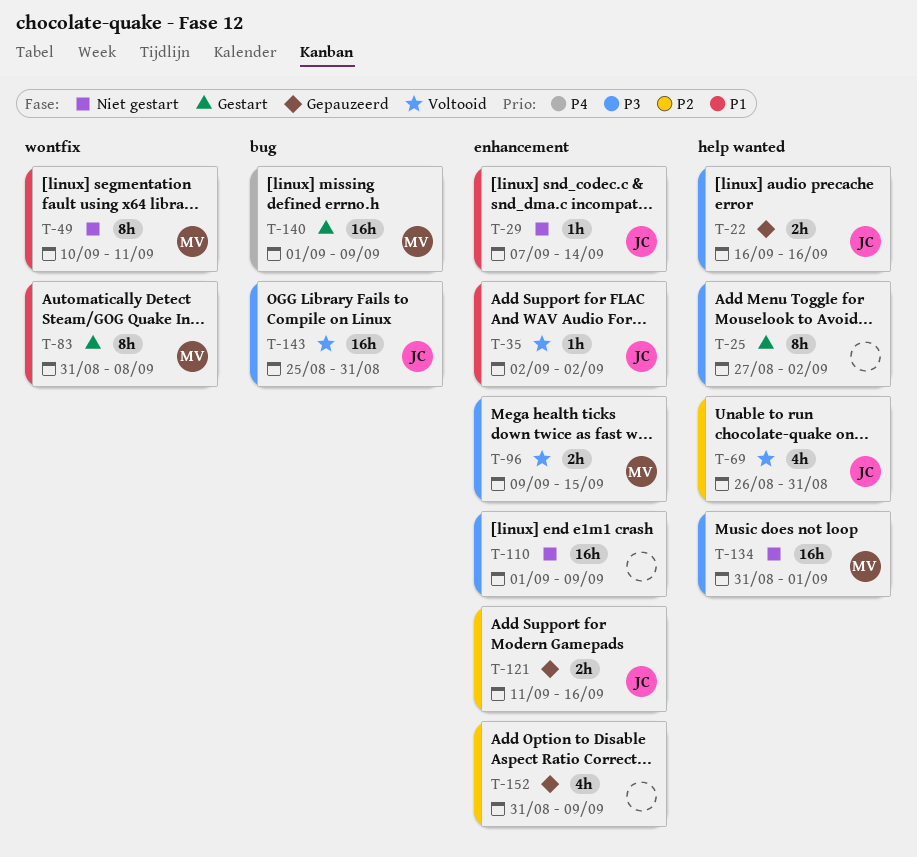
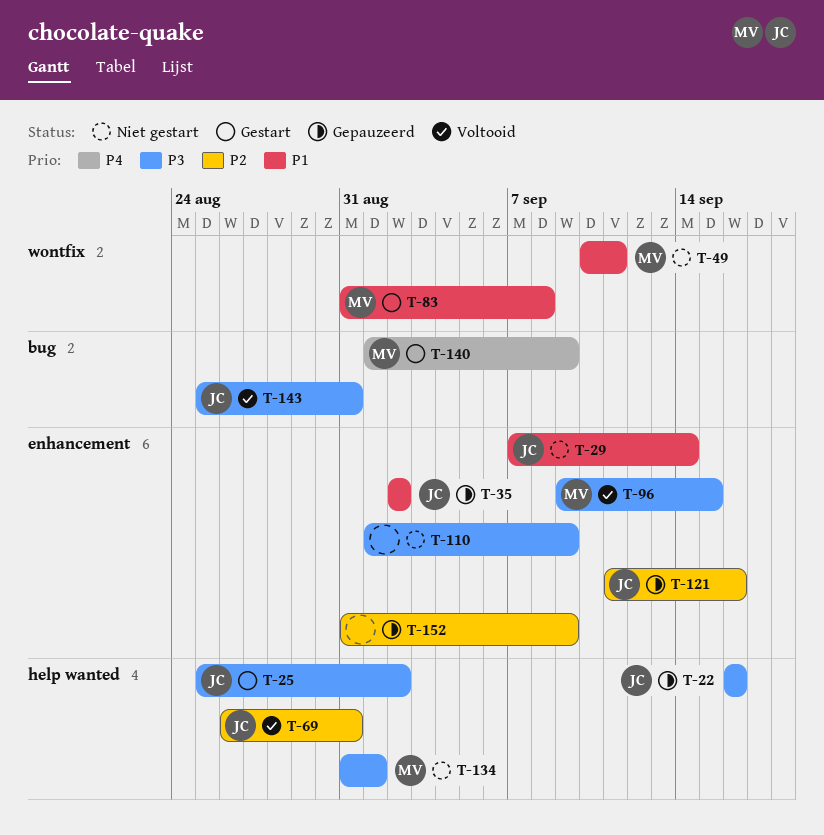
T-25, owner: none -> JC
T-25, start: Aug 27 -> Aug 25
T-35, status: Voltooid -> Gepauzeerd

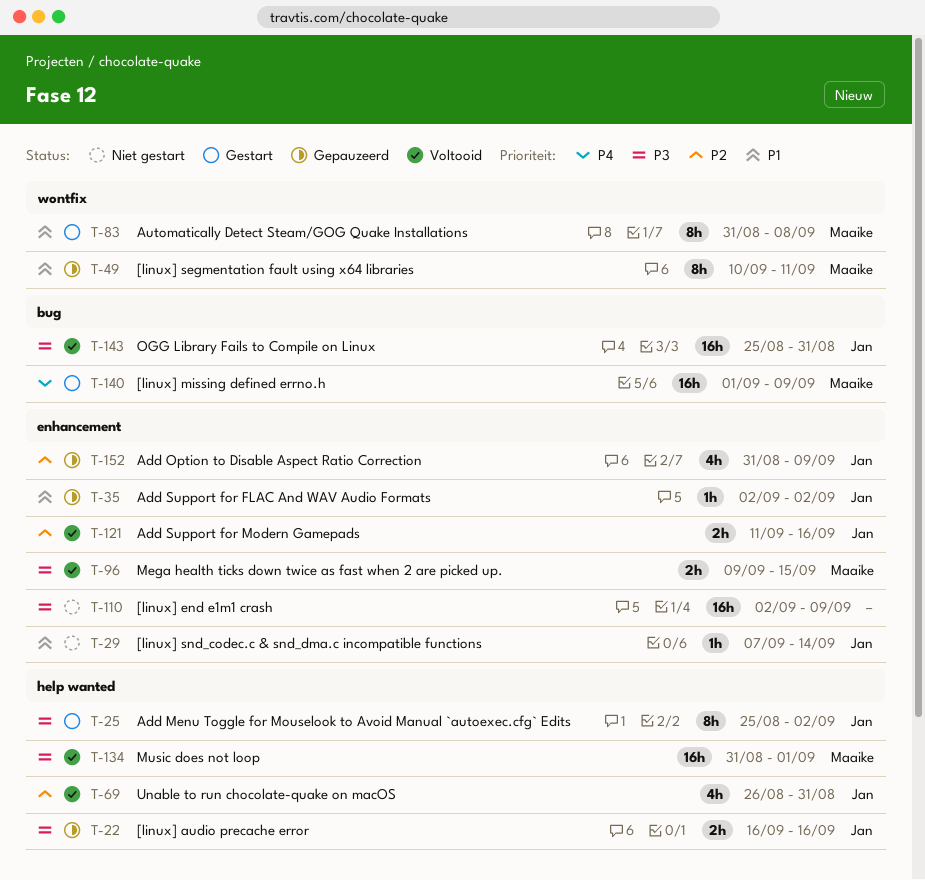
T-49, status: Niet gestart -> Gepauzeerd
T-110, start: Sep 1 -> Sep 2
T-121, status: Gepauzeerd -> Voltooid
T-134, status: Niet gestart -> Voltooid
T-152, owner: none -> Jan

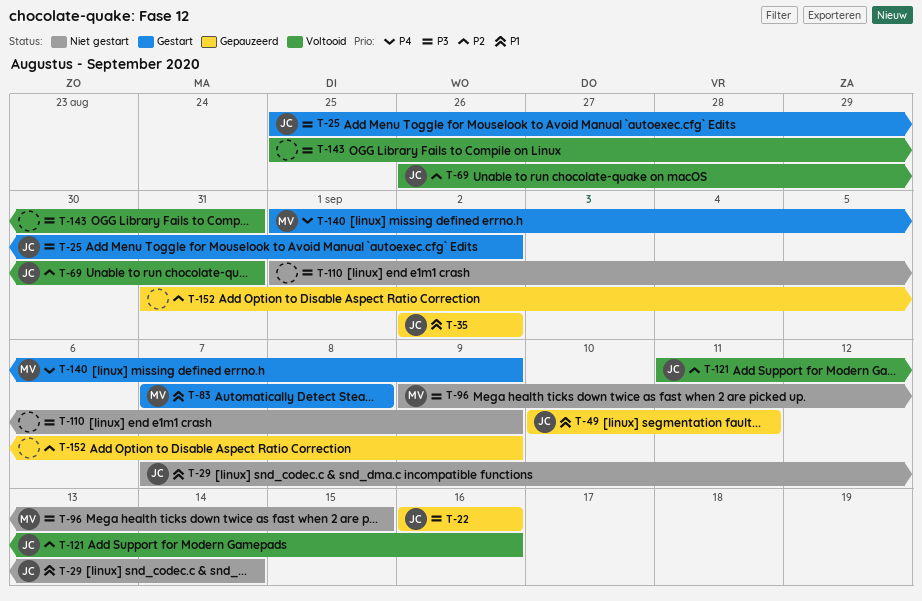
T-49, owner: Maaike -> Jan
T-83, start: Aug 31 -> Sep 7
T-96, status: Voltooid -> Niet gestart
T-110, start: Sep 2 -> Sep 1
T-134: present -> none
T-143, owner: Jan -> none
T-152, owner: Jan -> none

